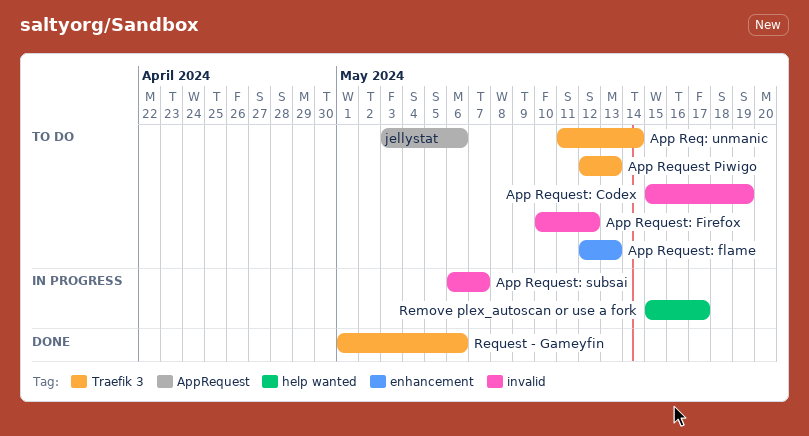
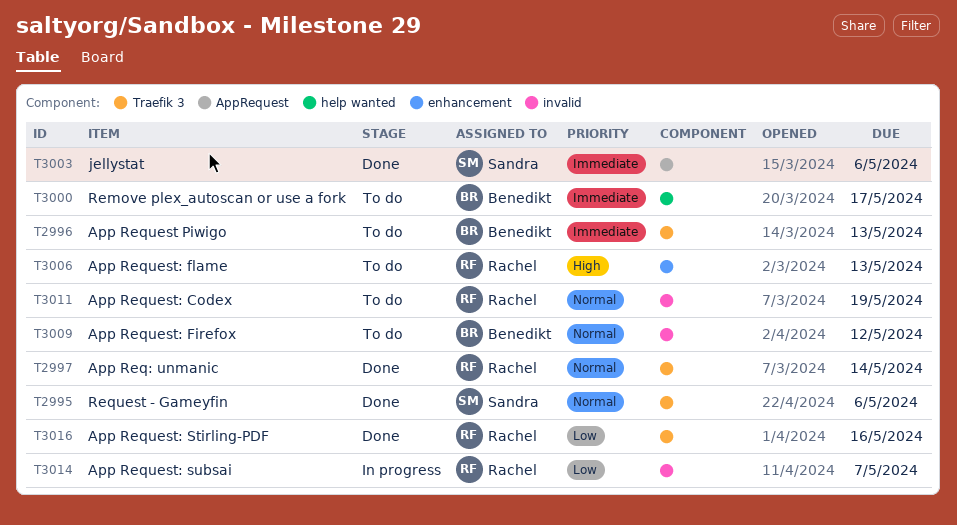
App Req: unmanic, status: To do -> Done
App Request: Stirling-PDF: none -> present
jellystat, status: To do -> Done
Remove plex_autoscan or use a fork, status: In progress -> To do

